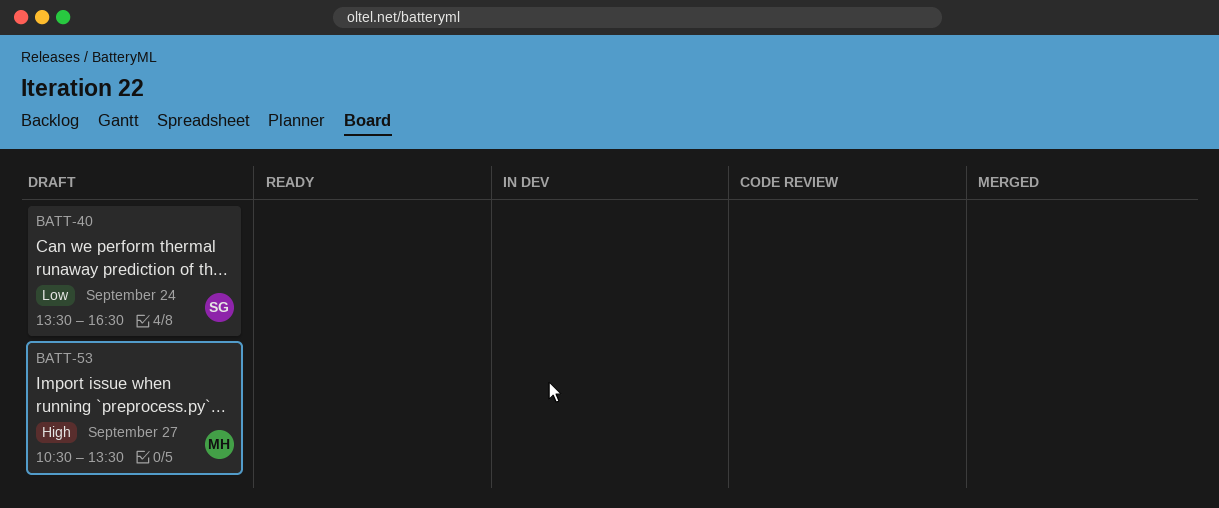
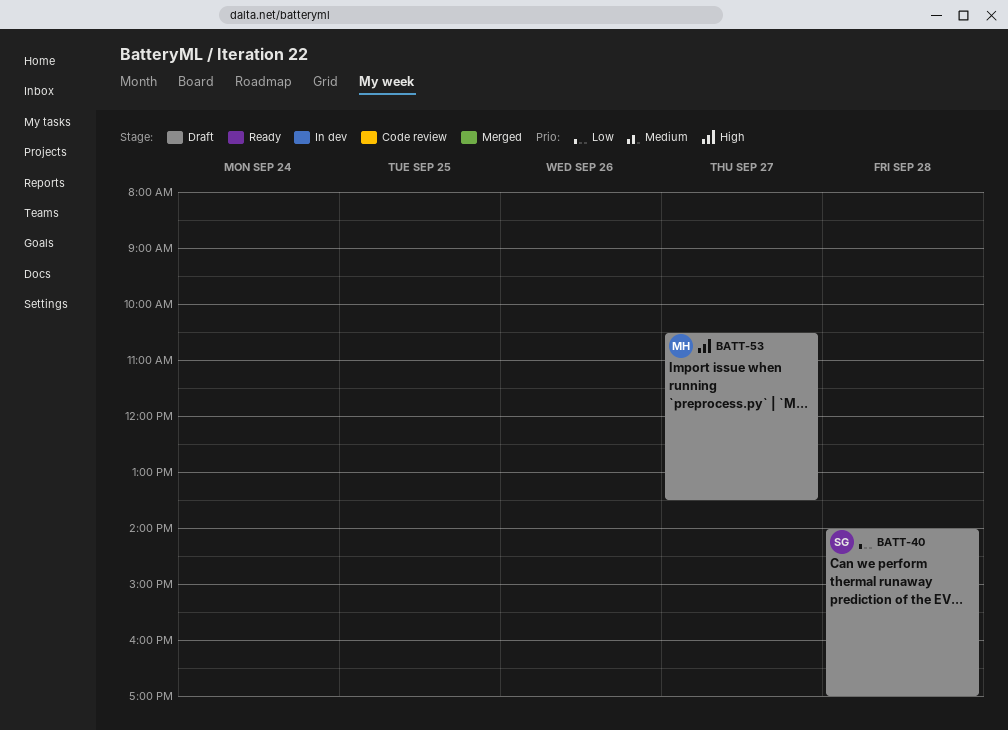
BATT-40, day: Sep 24 -> Sep 28
BATT-40, begins: 13:30 -> 14:00
BATT-40, ends: 16:30 -> 17:00

